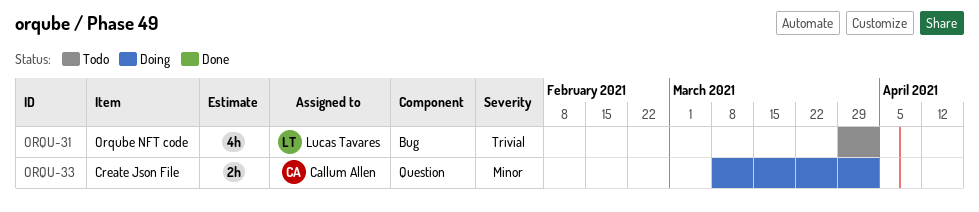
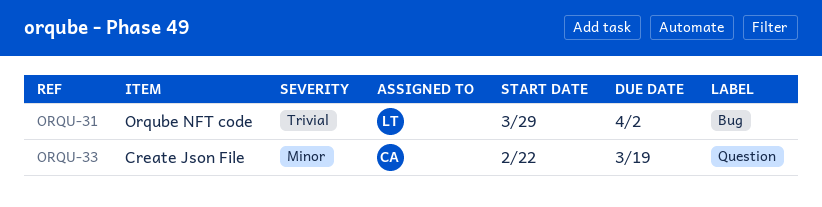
ORQU-33, start: Mar 8 -> Feb 22
ORQU-33, due: Apr 2 -> Mar 19

